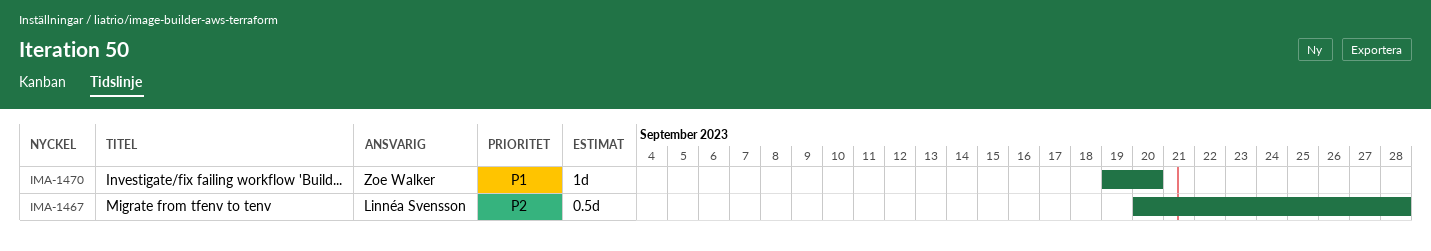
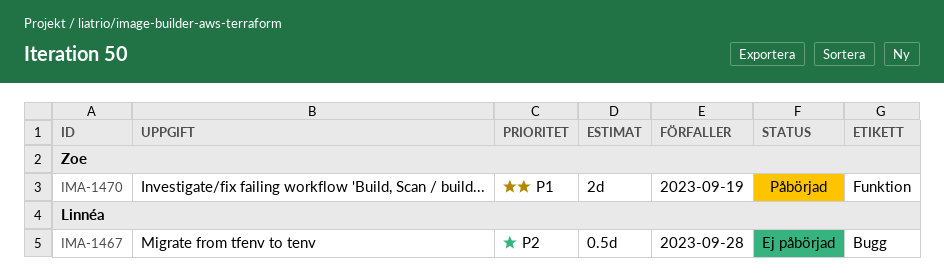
IMA-1470, estimate: 1d -> 2d
IMA-1470, due: Sep 20 -> Sep 19

